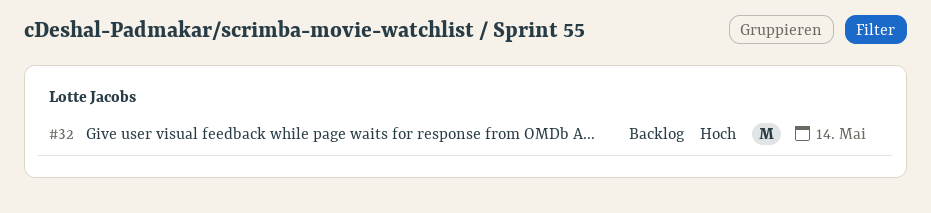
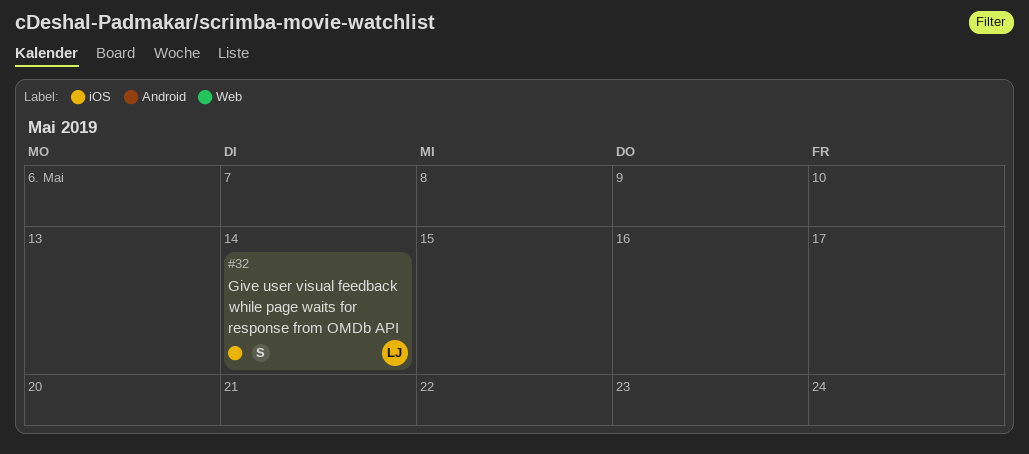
#32, estimate: M -> S

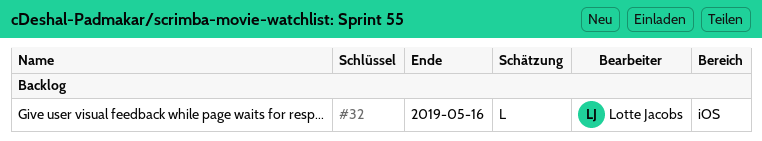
#32, estimate: S -> L
#32, due: May 14 -> May 16

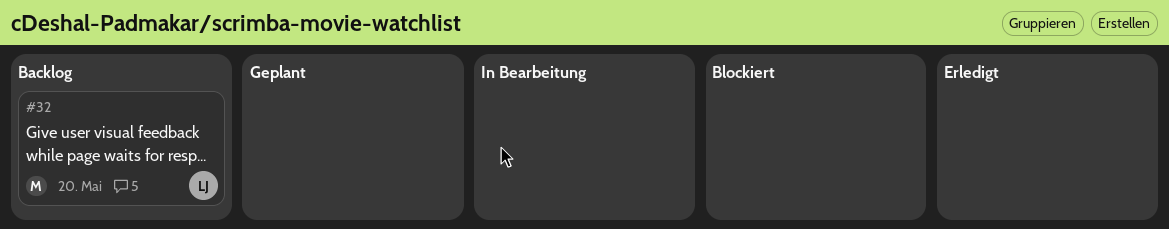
#32, estimate: L -> M
#32, due: May 16 -> May 20

